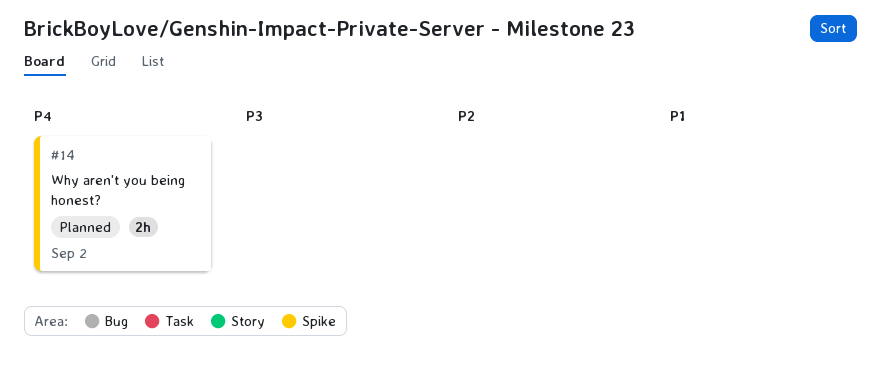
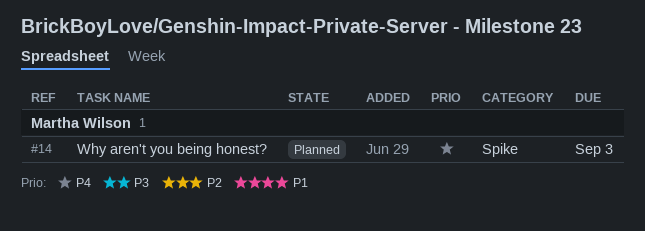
#14, due: Sep 2 -> Sep 3

